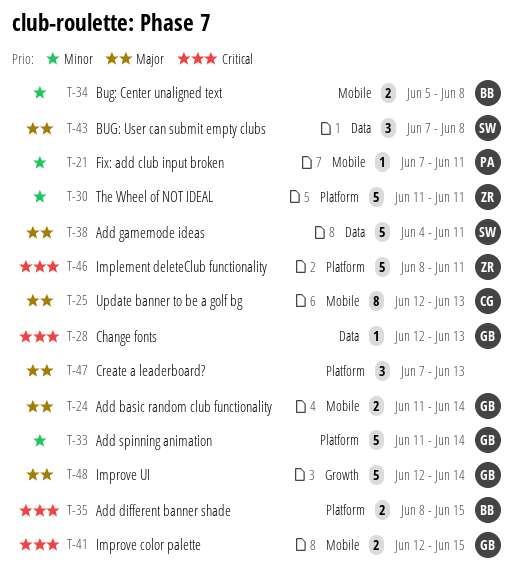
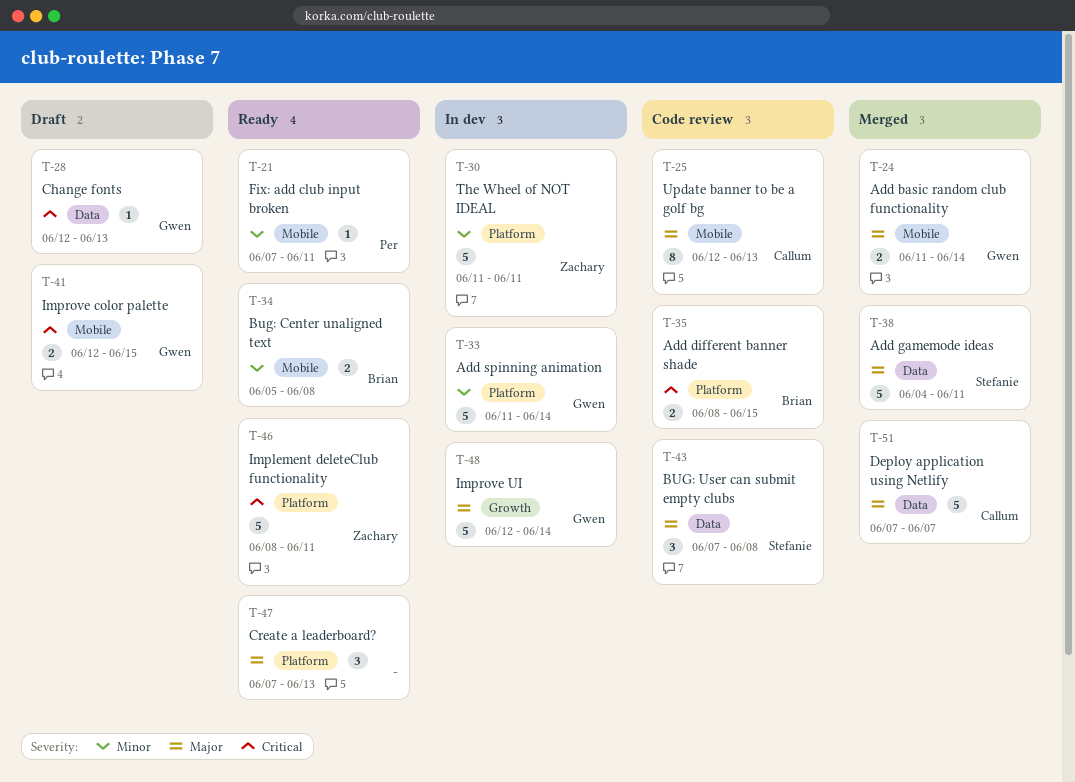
T-51: none -> present

